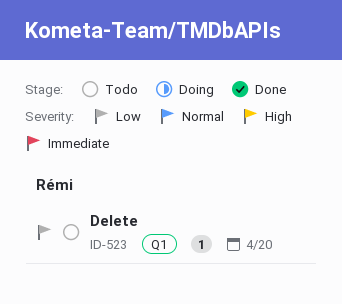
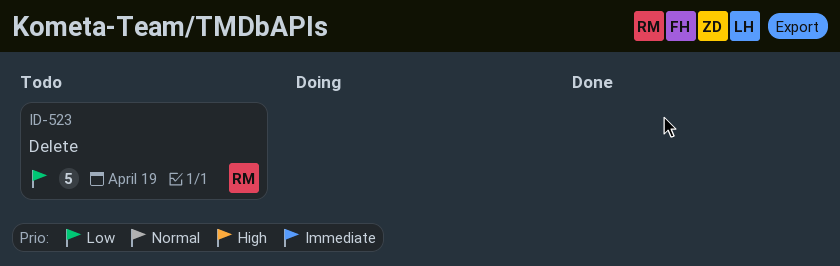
ID-523, estimate: 1 -> 5
ID-523, due: Apr 20 -> Apr 19

